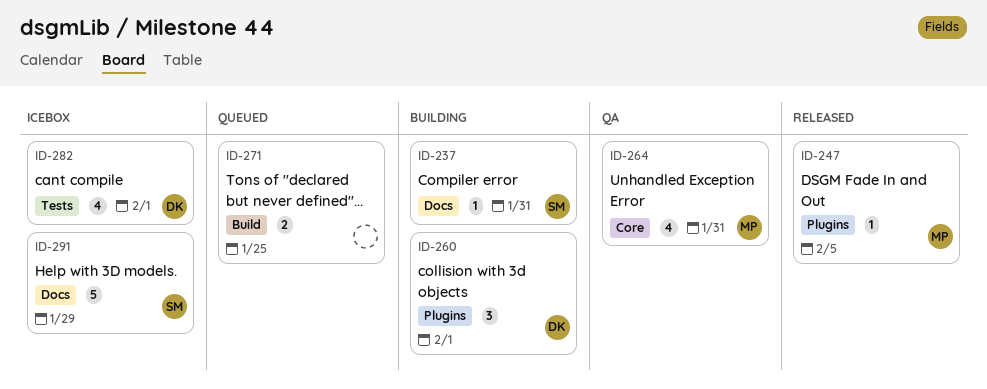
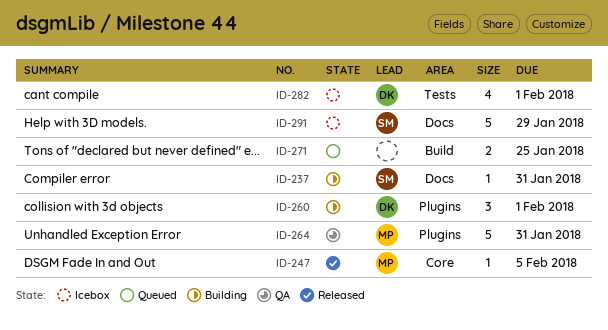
ID-247, label: Plugins -> Core
ID-264, label: Core -> Plugins
ID-264, estimate: 4 -> 5

